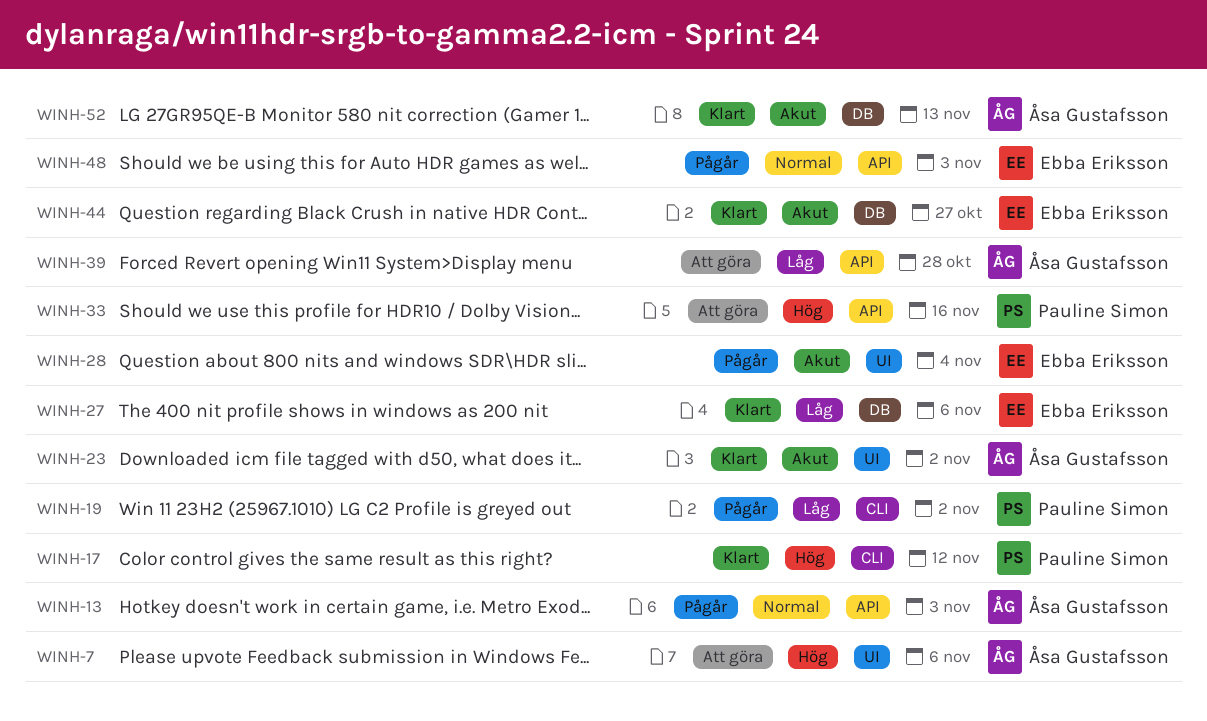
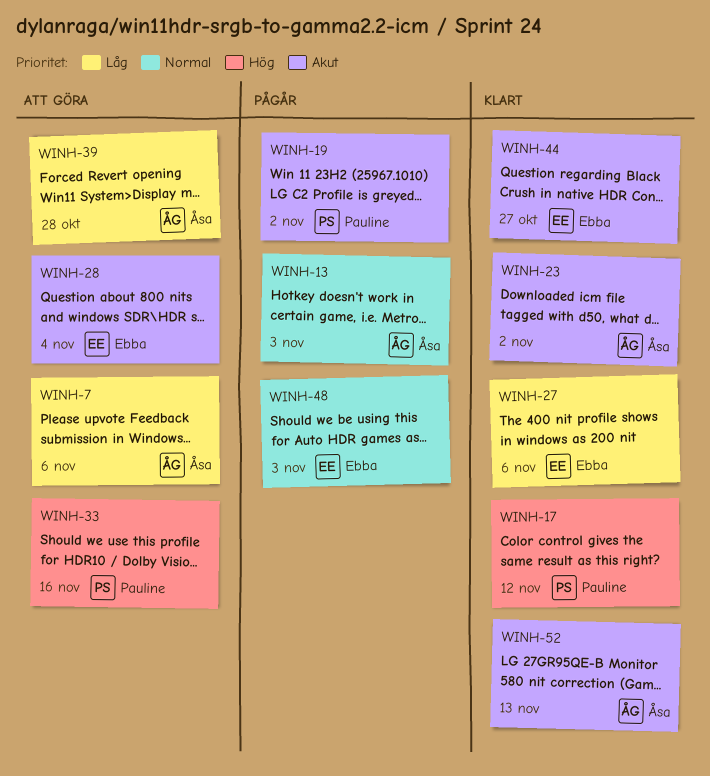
WINH-7, priority: Hög -> Låg
WINH-19, priority: Låg -> Akut
WINH-28, status: Pågår -> Att göra

